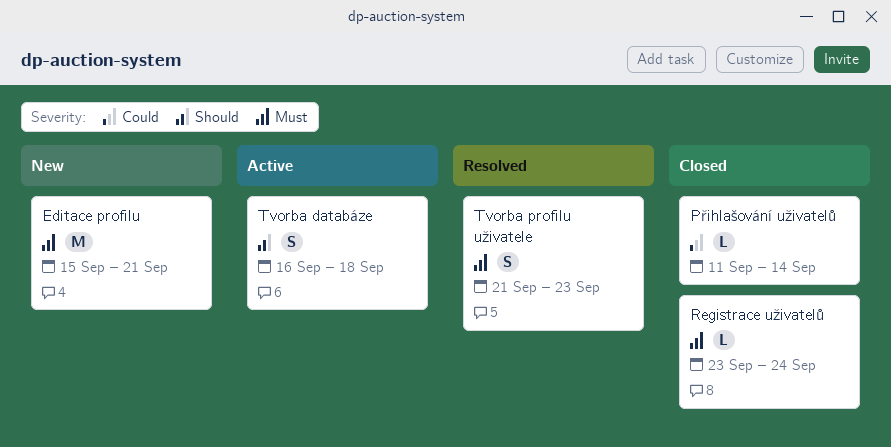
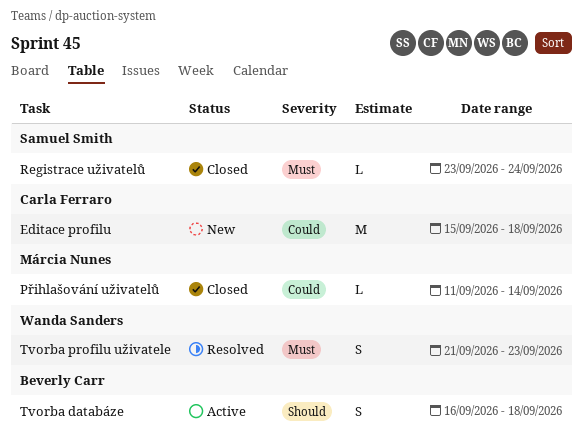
Editace profilu, priority: Must -> Could
Editace profilu, due: Sep 21 -> Sep 18

